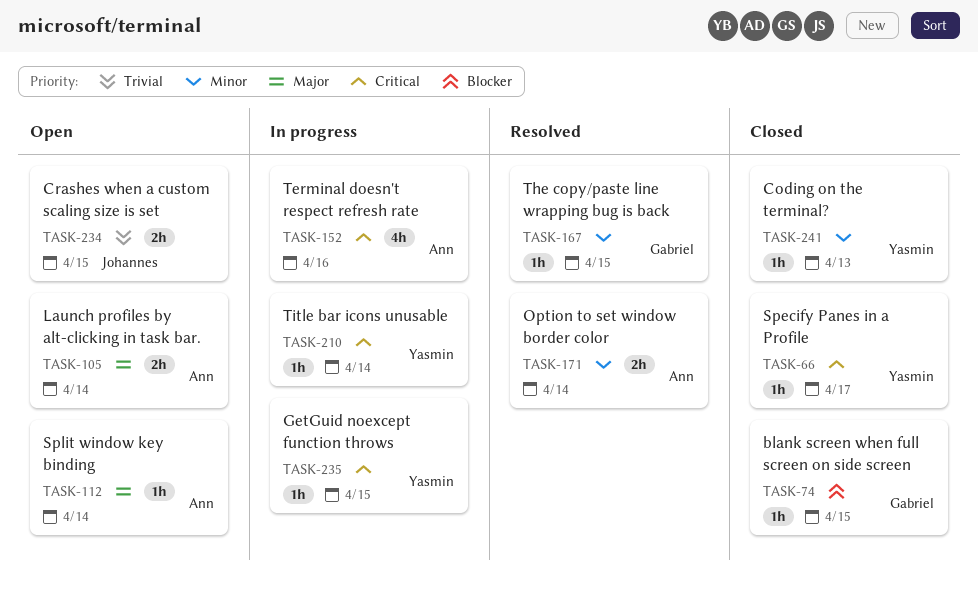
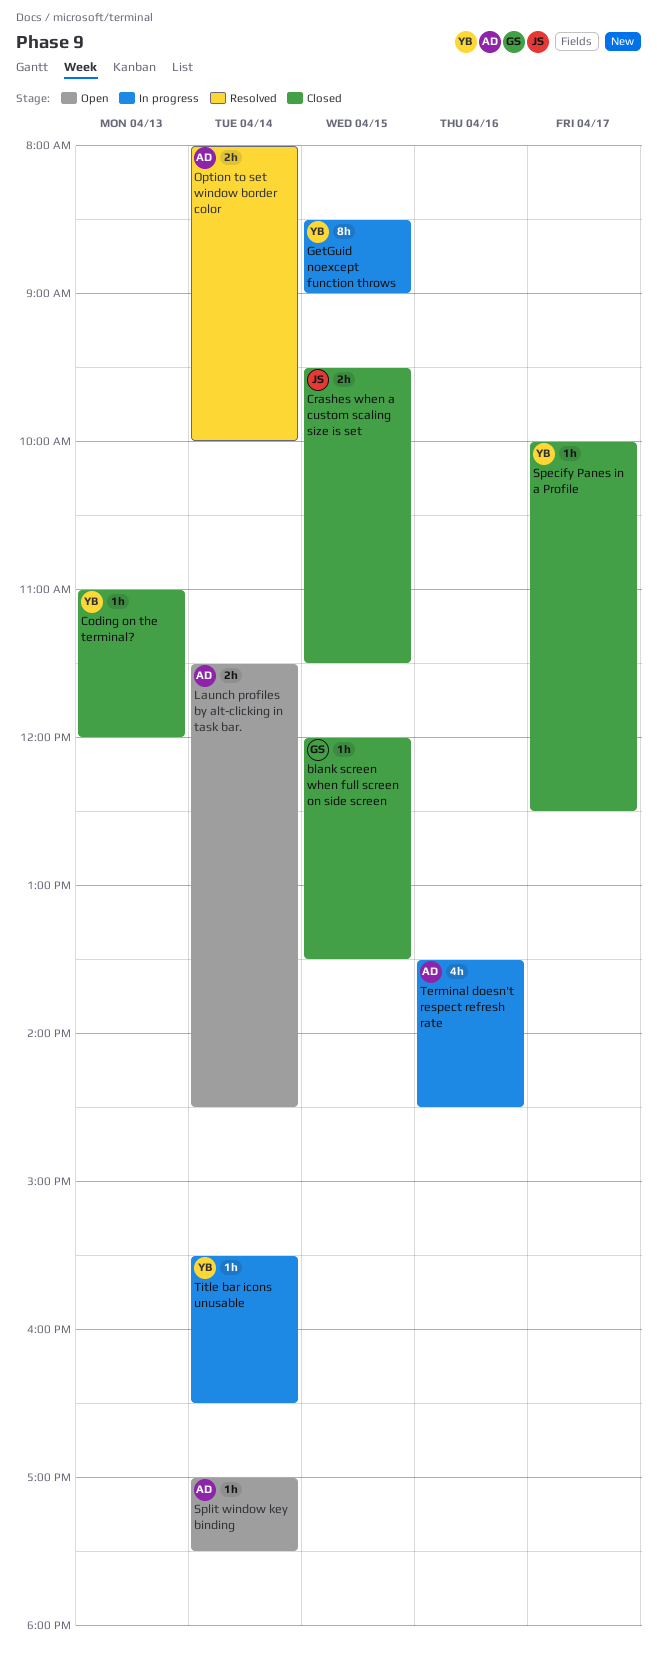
Crashes when a custom scaling size is set, status: Open -> Closed
GetGuid noexcept function throws, estimate: 1h -> 8h
The copy/paste line wrapping bug is back: present -> none

